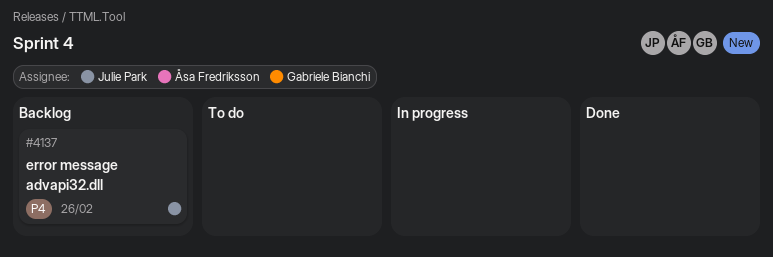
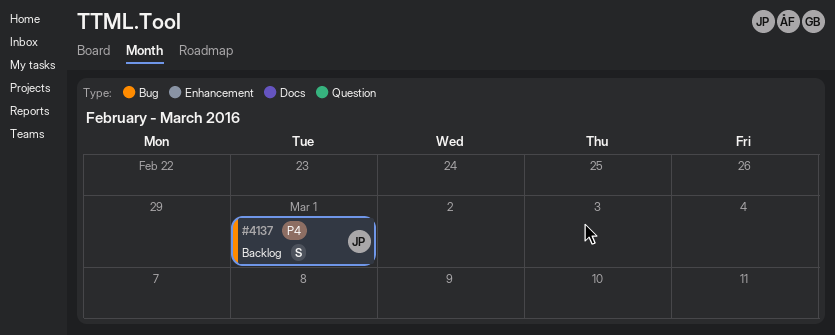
#4137, due: Feb 26 -> Mar 1

